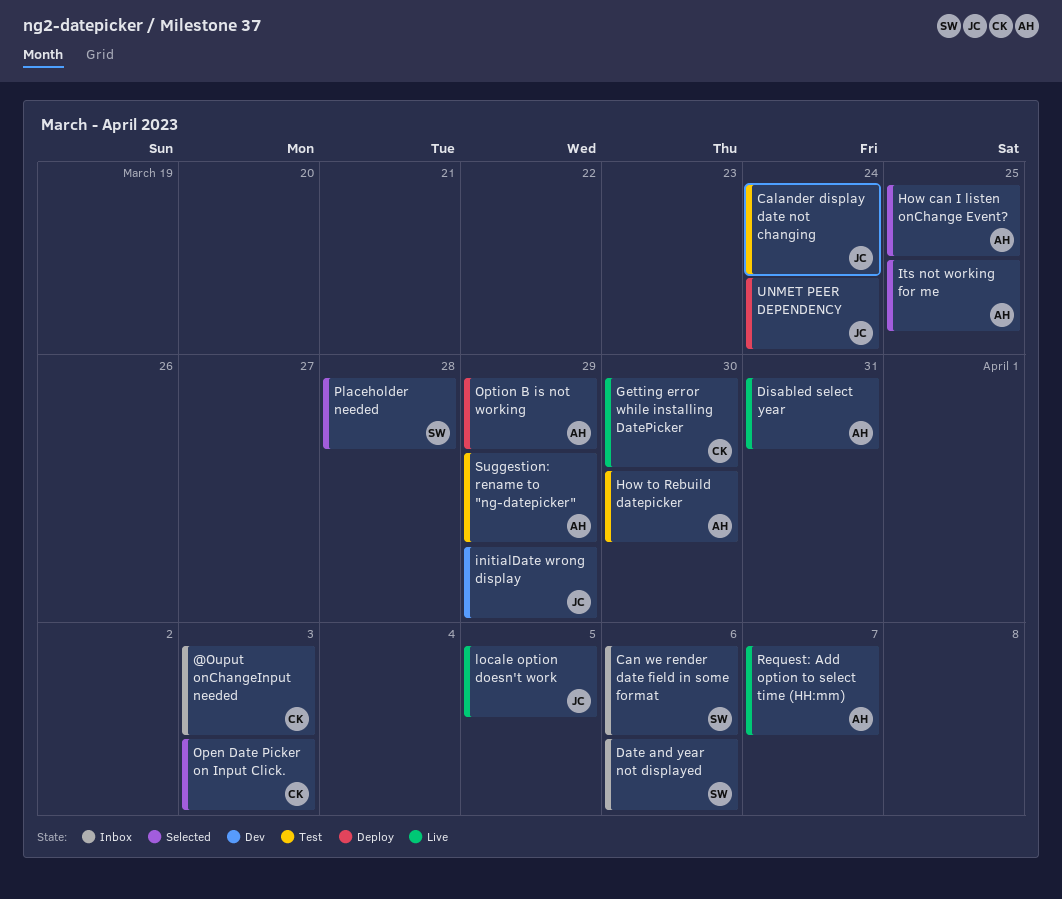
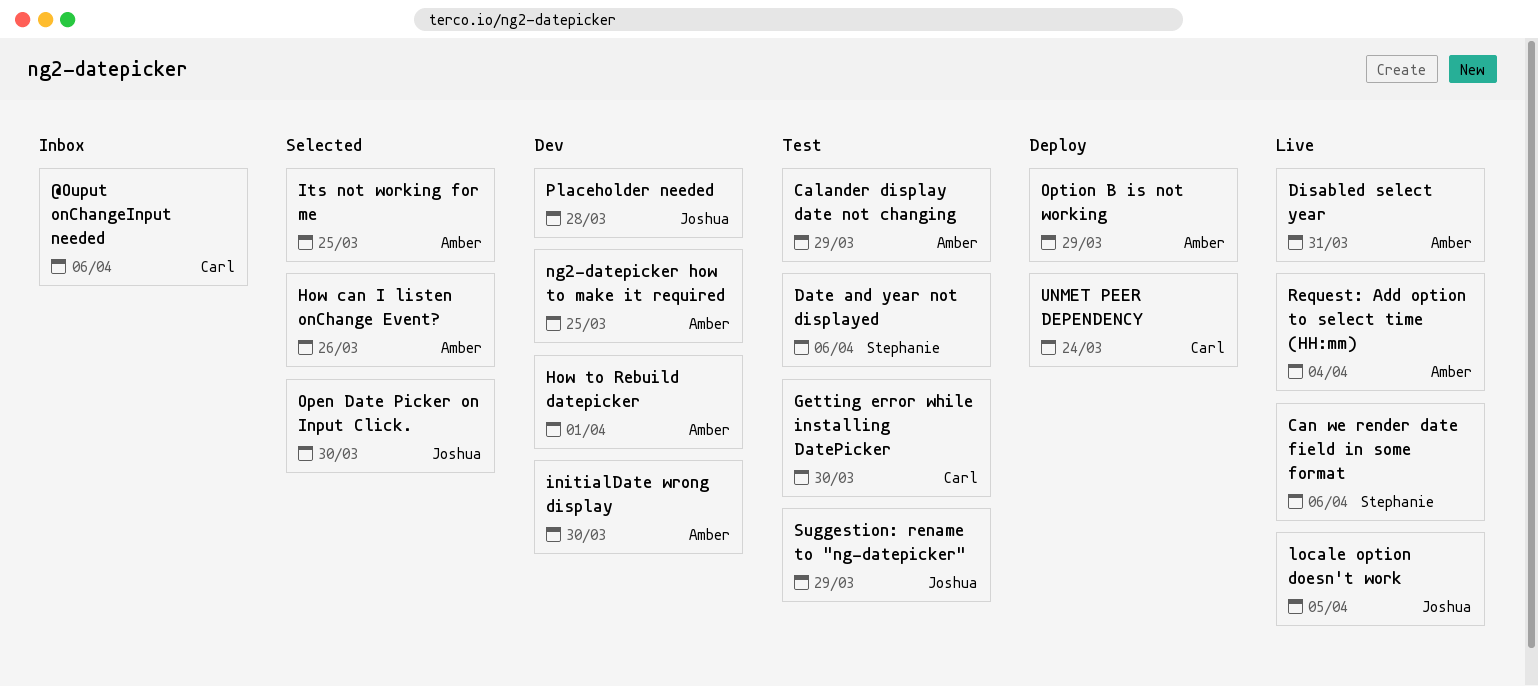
@Ouput onChangeInput needed, due: Apr 3 -> Apr 6
Calander display date not changing, owner: Joshua -> Amber
Calander display date not changing, due: Mar 24 -> Mar 29
Can we render date field in some format, status: Inbox -> Live
Date and year not displayed, status: Inbox -> Test
Getting error while installing DatePicker, status: Live -> Test
How can I listen onChange Event?, due: Mar 25 -> Mar 26
How to Rebuild datepicker, status: Test -> Dev
How to Rebuild datepicker, due: Mar 30 -> Apr 1
initialDate wrong display, owner: Joshua -> Amber
initialDate wrong display, due: Mar 29 -> Mar 30
ng2-datepicker how to make it required: none -> present
Open Date Picker on Input Click., owner: Carl -> Joshua
Open Date Picker on Input Click., due: Apr 3 -> Mar 30
Placeholder needed, status: Selected -> Dev
Placeholder needed, owner: Stephanie -> Joshua
Request: Add option to select time (HH:mm), due: Apr 7 -> Apr 4
Suggestion: rename to "ng-datepicker", owner: Amber -> Joshua
UNMET PEER DEPENDENCY, owner: Joshua -> Carl

